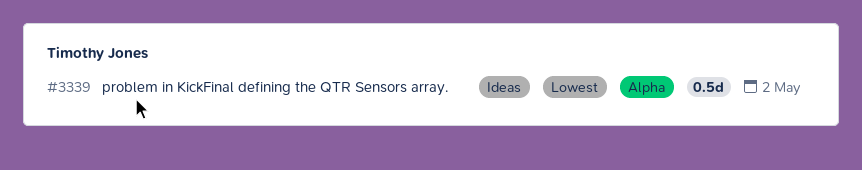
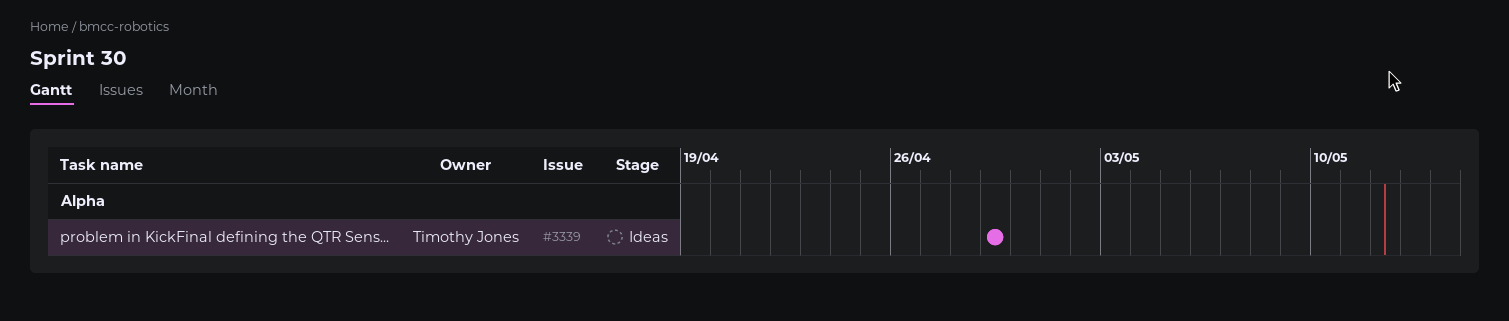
#3339, due: May 2 -> Apr 29

